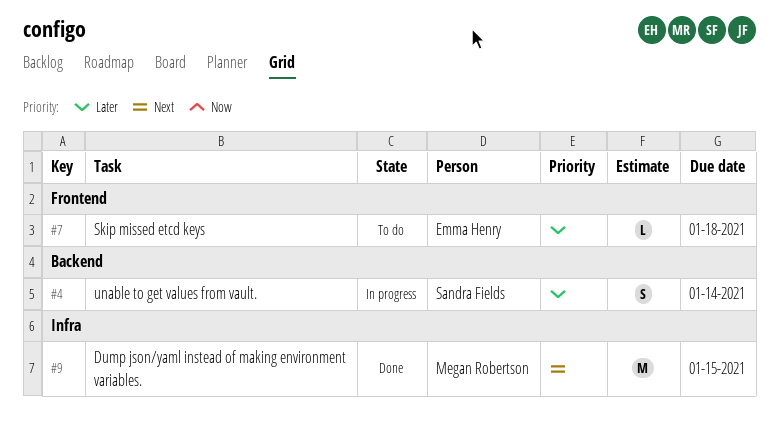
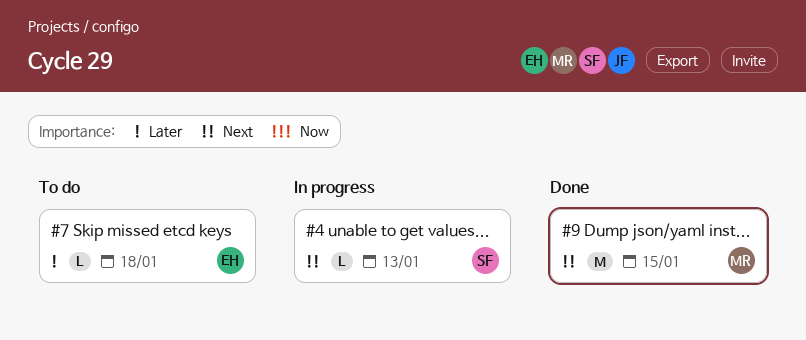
#4, priority: Later -> Next
#4, estimate: S -> L
#4, due: Jan 14 -> Jan 13

